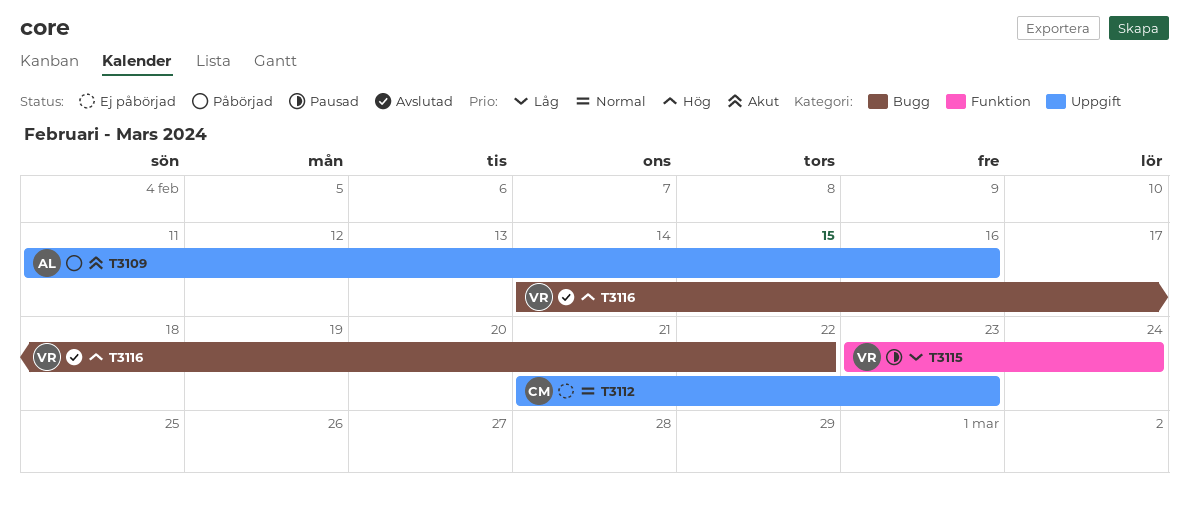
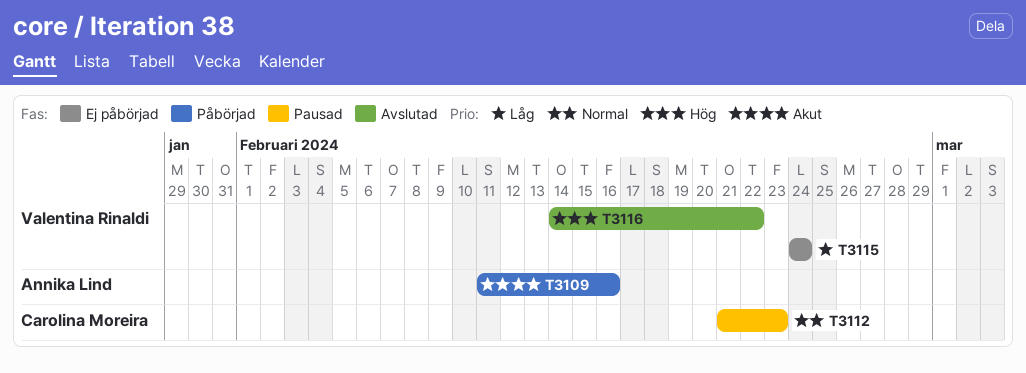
T3112, status: Ej påbörjad -> Pausad
T3115, status: Pausad -> Ej påbörjad
T3115, start: Feb 23 -> Feb 24

